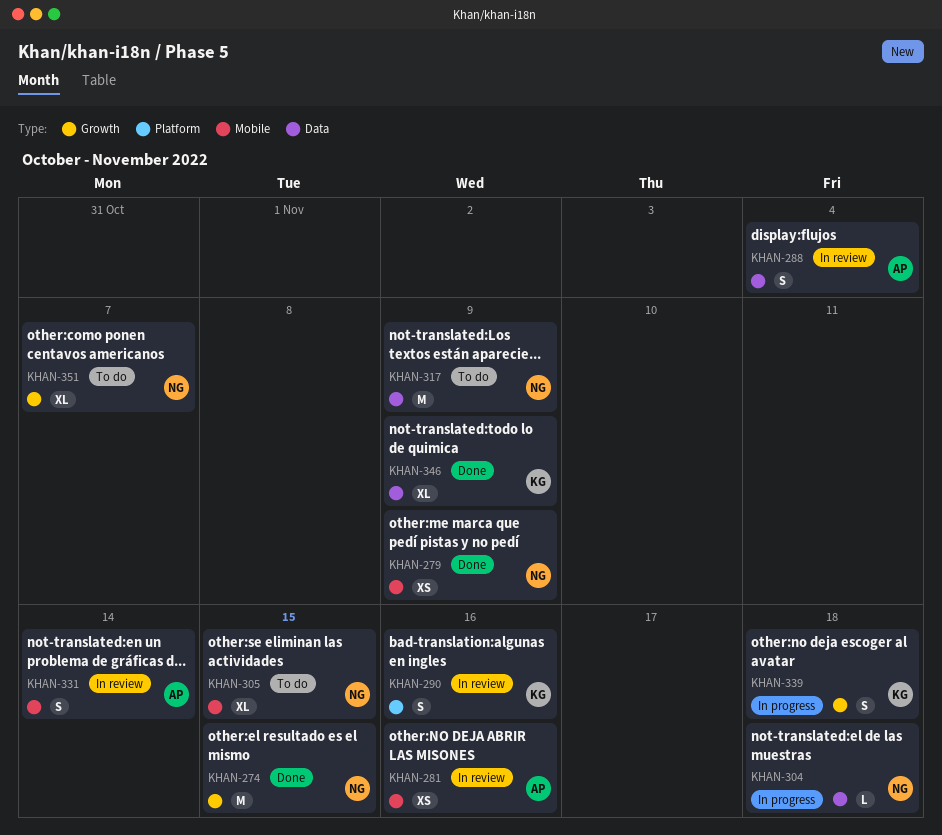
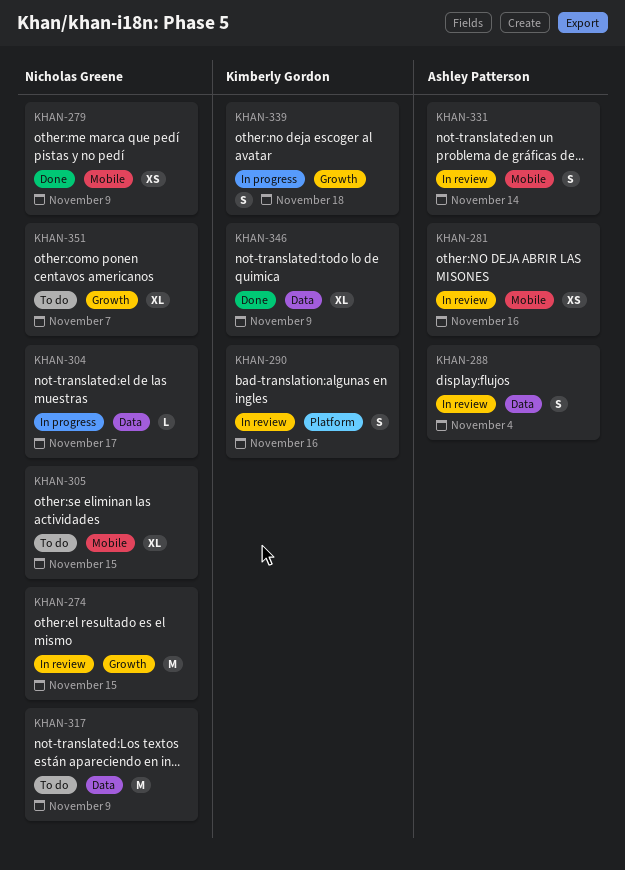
KHAN-274, status: Done -> In review
KHAN-304, due: Nov 18 -> Nov 17

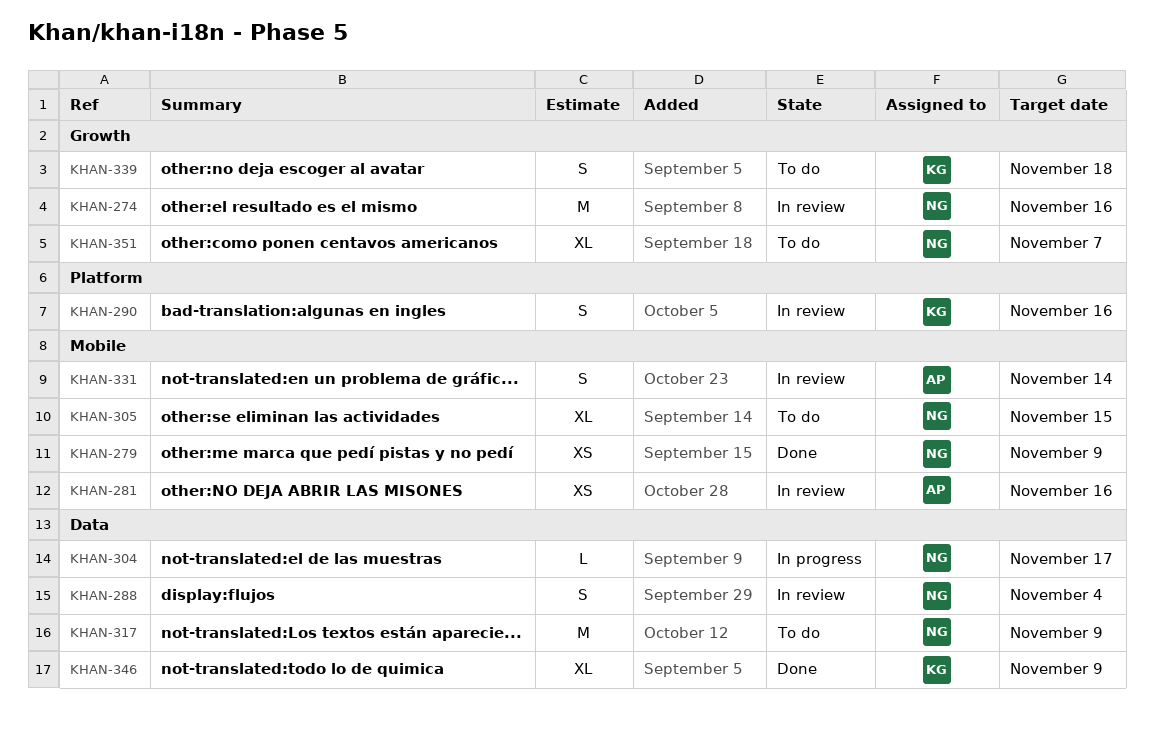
KHAN-274, due: Nov 15 -> Nov 16
KHAN-288, owner: Ashley Patterson -> Nicholas Greene
KHAN-339, status: In progress -> To do

